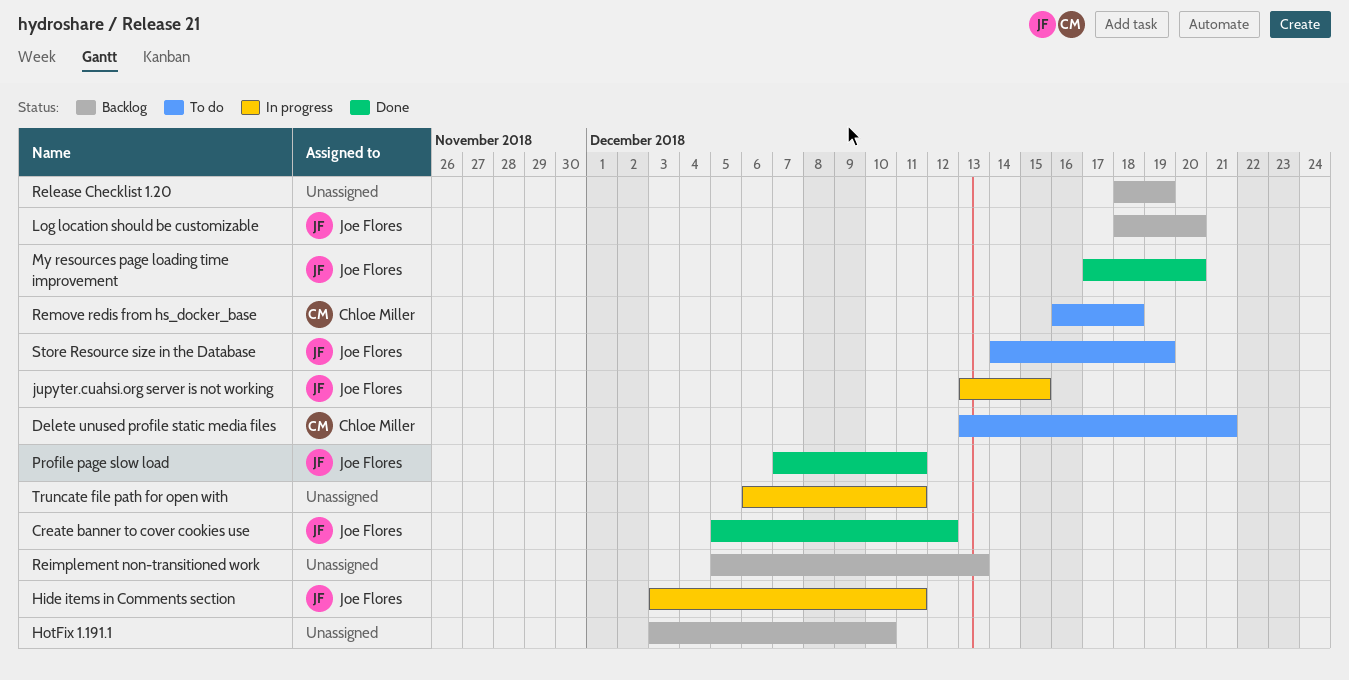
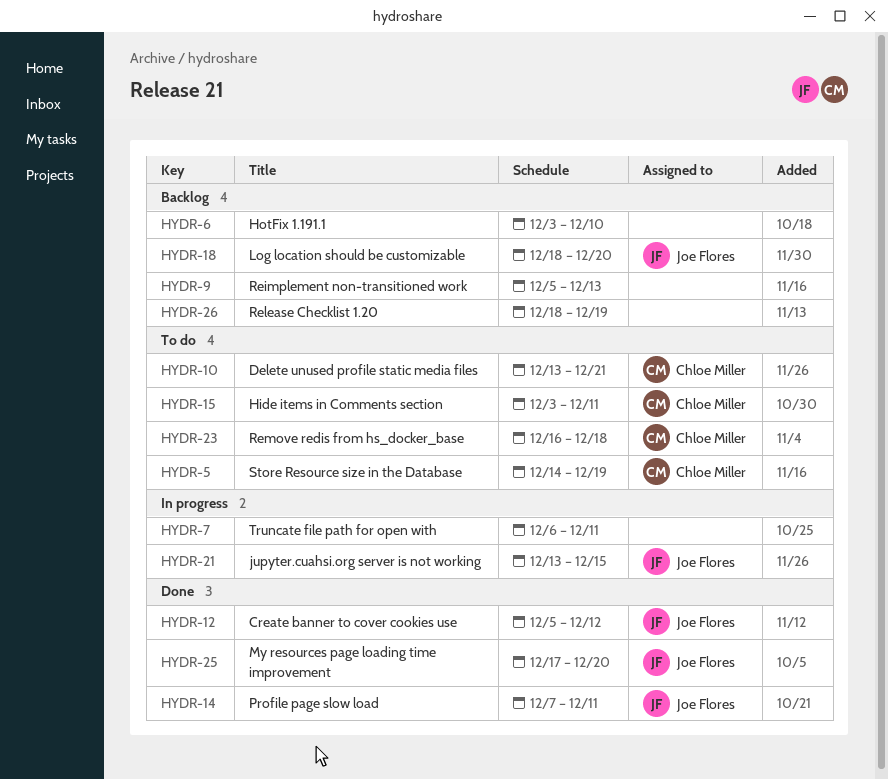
Hide items in Comments section, status: In progress -> To do
Hide items in Comments section, owner: Joe Flores -> Chloe Miller
Store Resource size in the Database, owner: Joe Flores -> Chloe Miller

